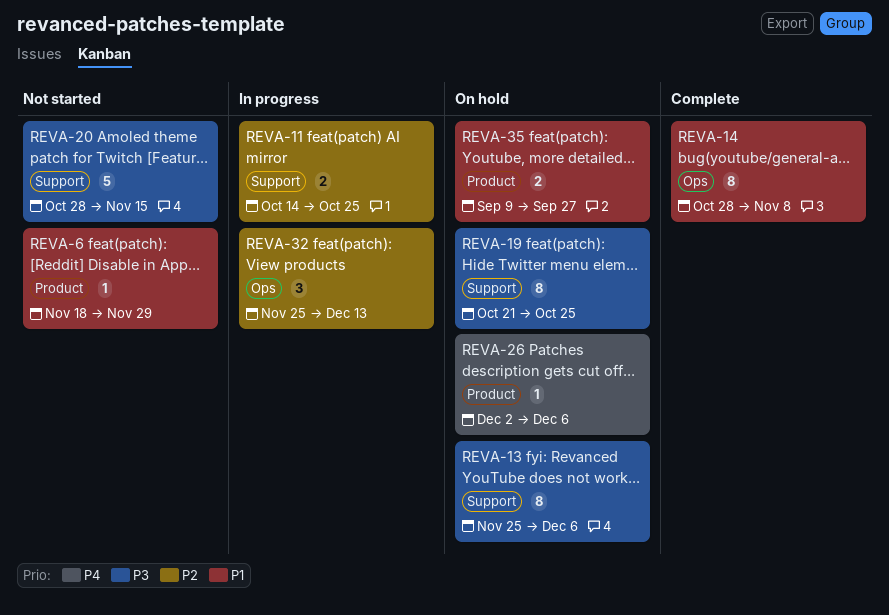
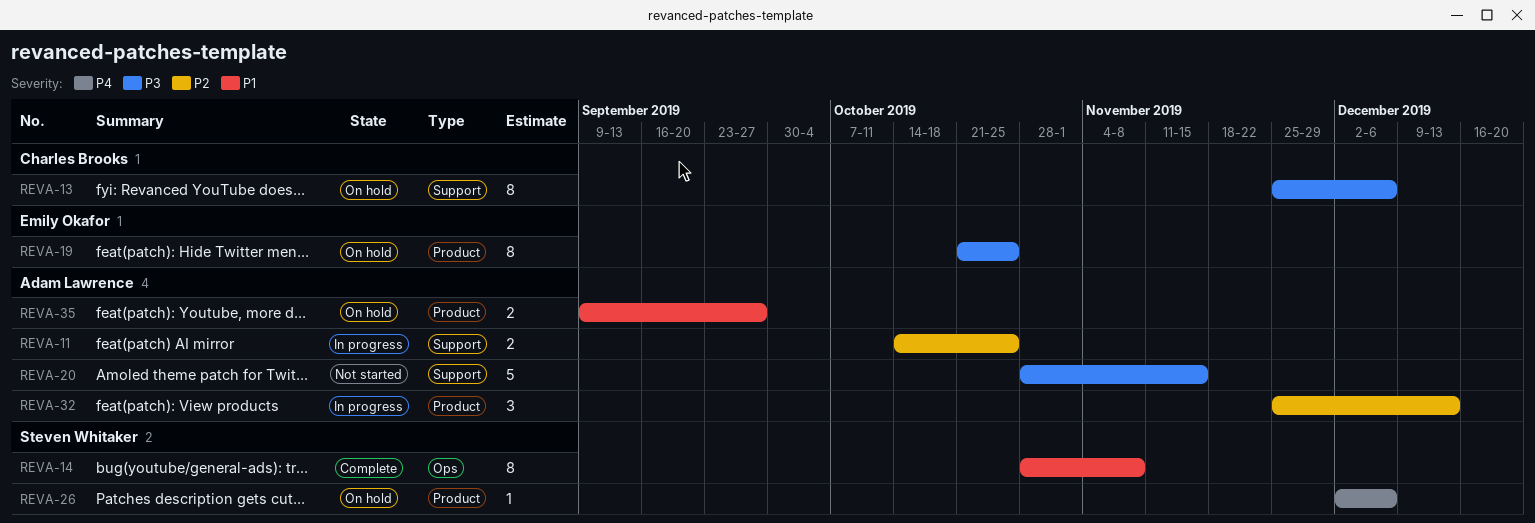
REVA-6: present -> none
REVA-19, label: Support -> Product
REVA-32, label: Ops -> Product

